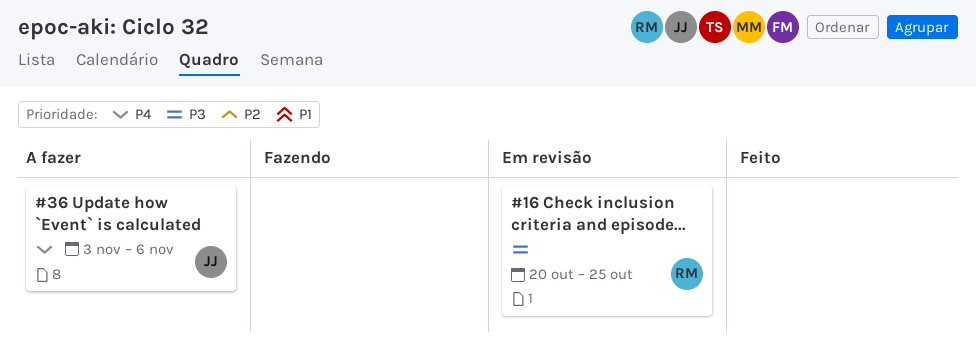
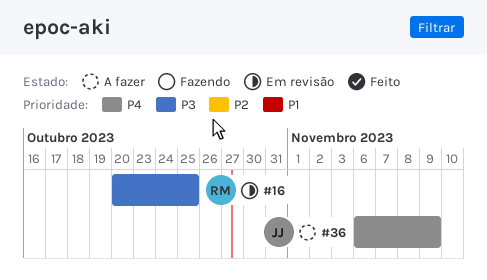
#36, start: Nov 3 -> Nov 6
#36, due: Nov 6 -> Nov 9

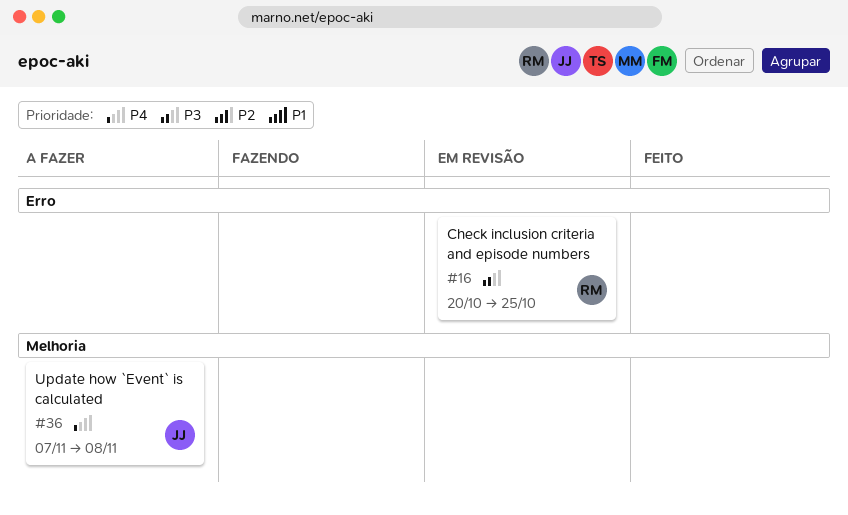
#36, start: Nov 6 -> Nov 7
#36, due: Nov 9 -> Nov 8

